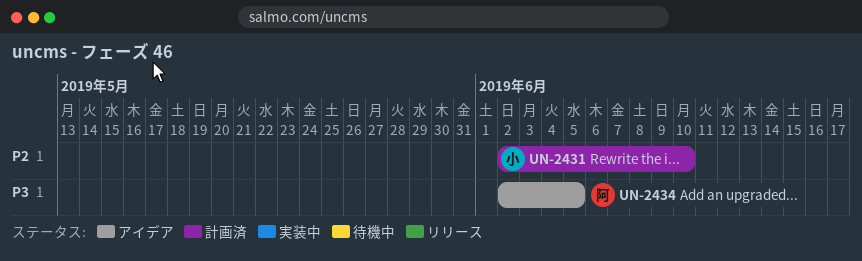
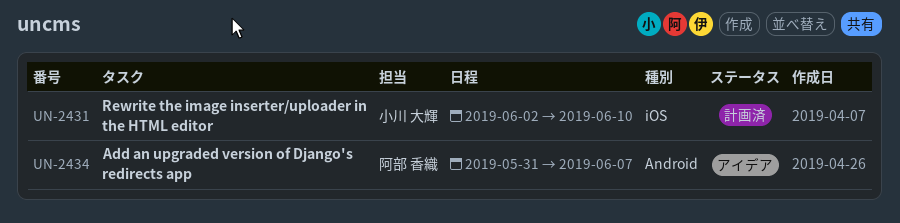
UN-2434, start: Jun 2 -> May 31
UN-2434, due: Jun 5 -> Jun 7

